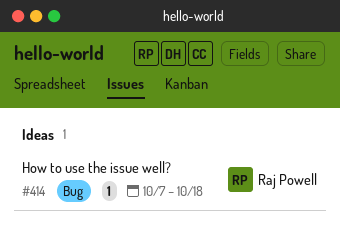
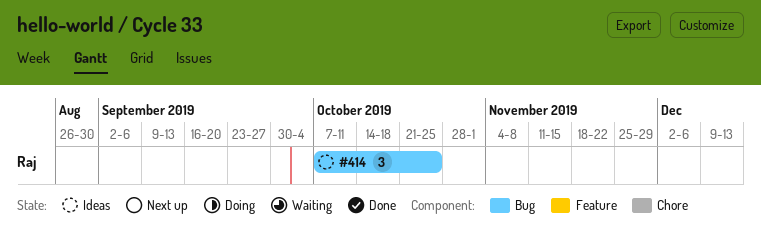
#414, estimate: 1 -> 3
#414, due: Oct 18 -> Oct 25

